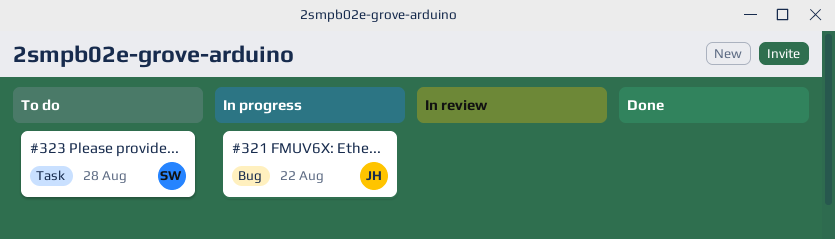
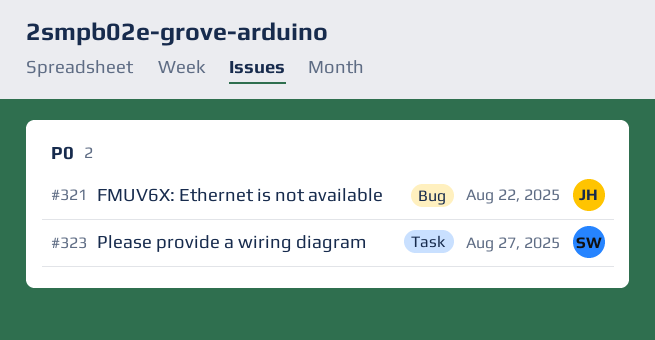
#323, due: Aug 28 -> Aug 27

